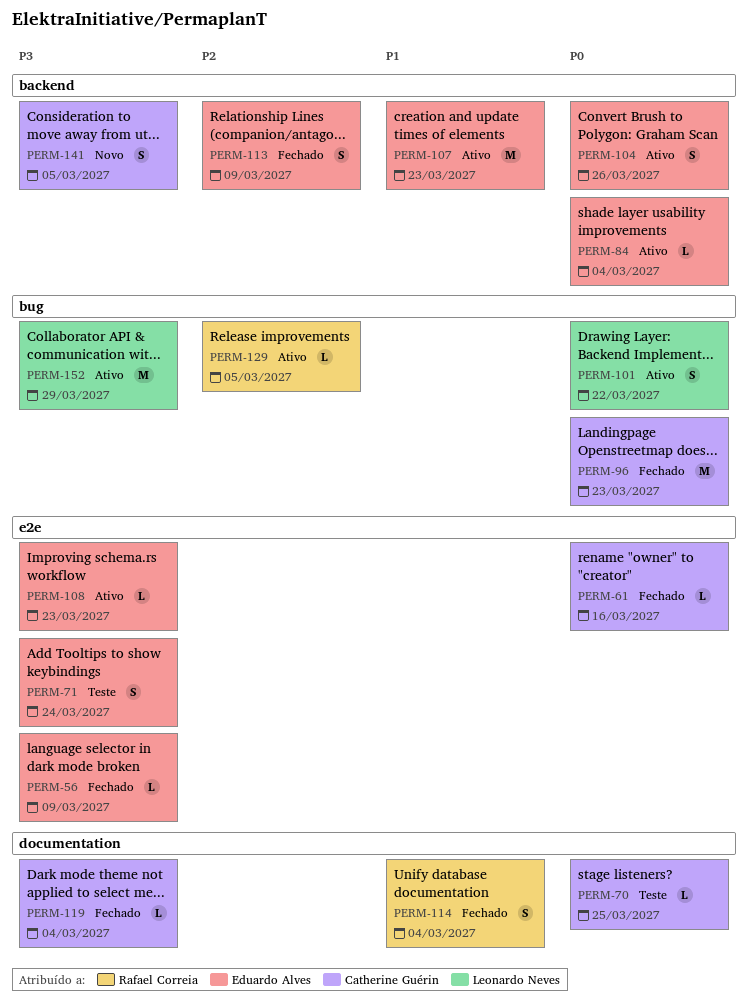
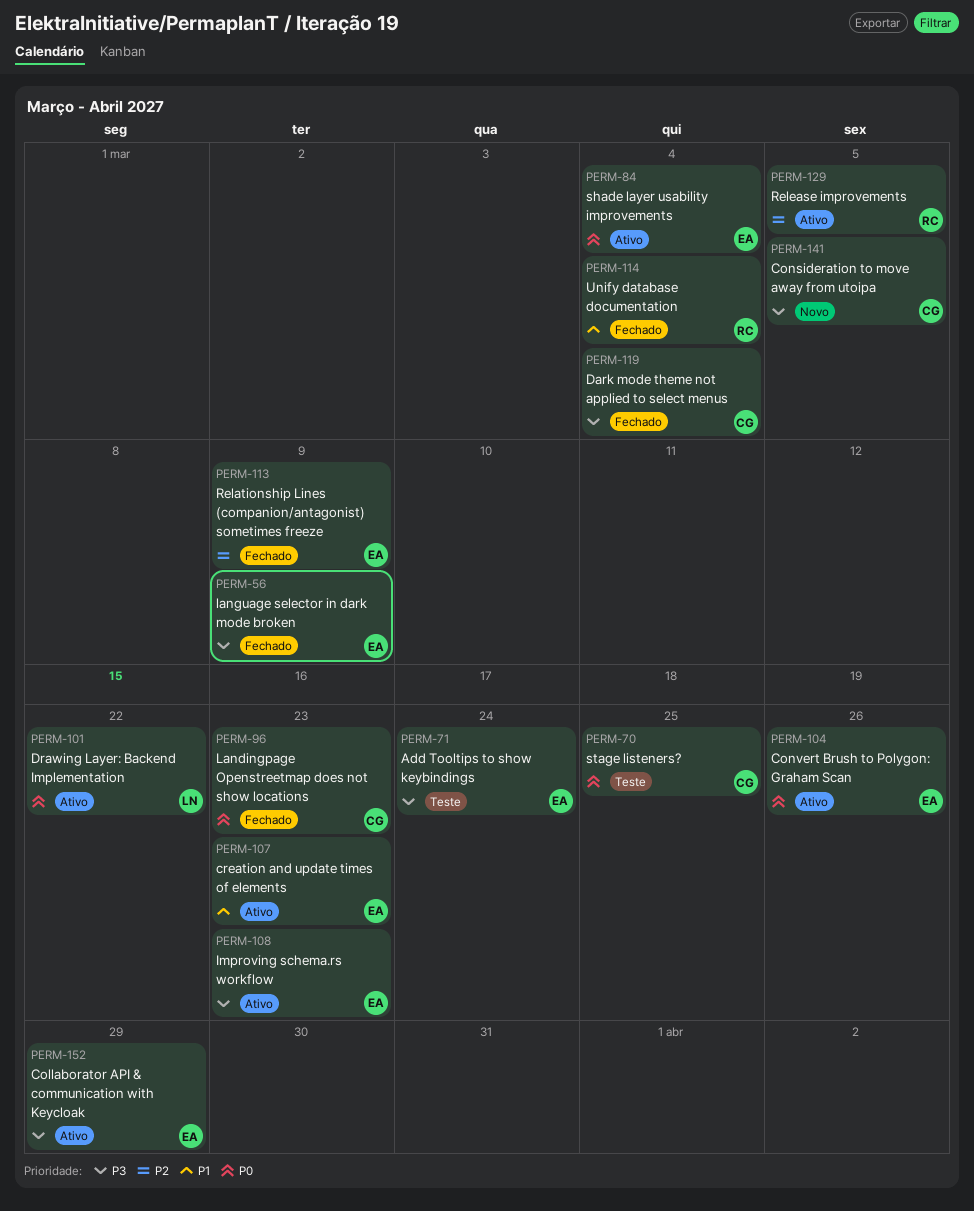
PERM-61: present -> none
PERM-152, owner: Leonardo Neves -> Eduardo Alves

